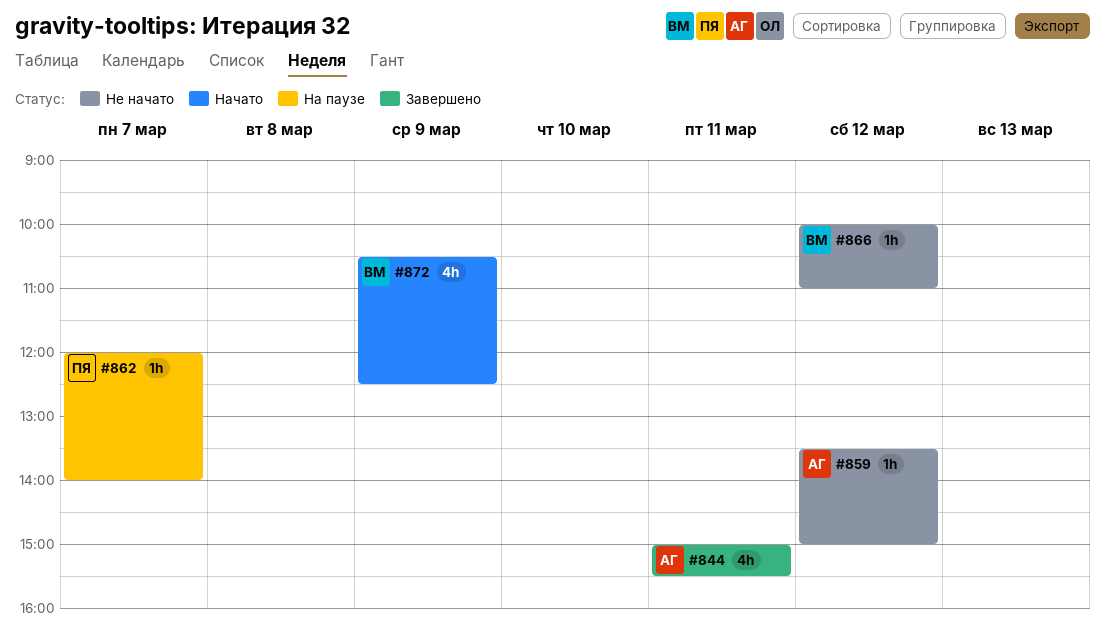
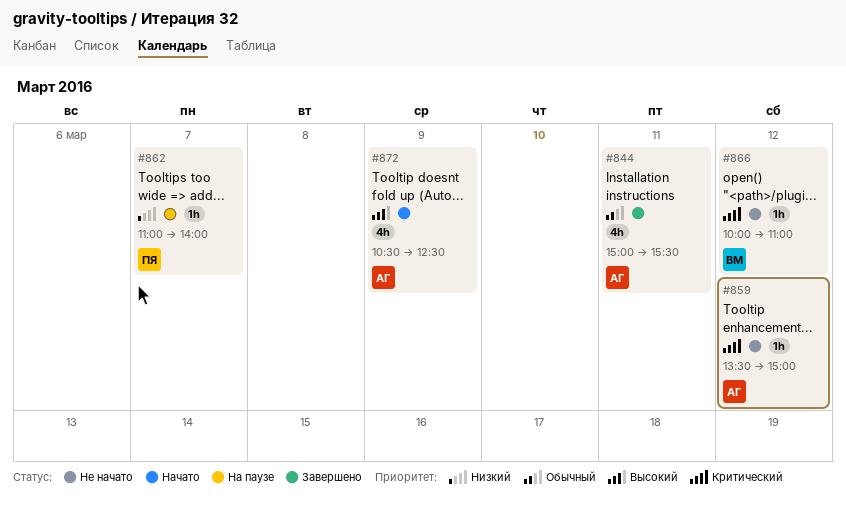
#862, begins: 12:00 -> 11:00
#872, owner: ВМ -> АГ

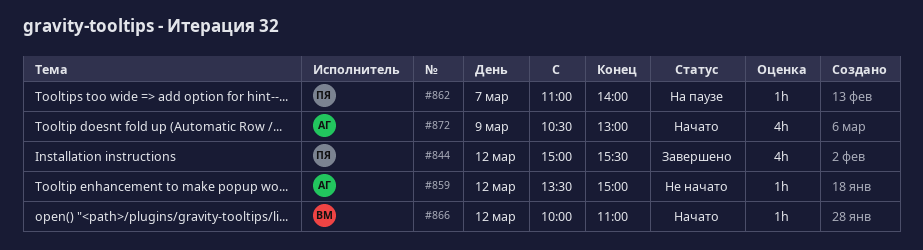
#844, owner: АГ -> ПЯ
#844, day: Mar 11 -> Mar 12
#866, status: Не начато -> Начато
#872, ends: 12:30 -> 13:00

